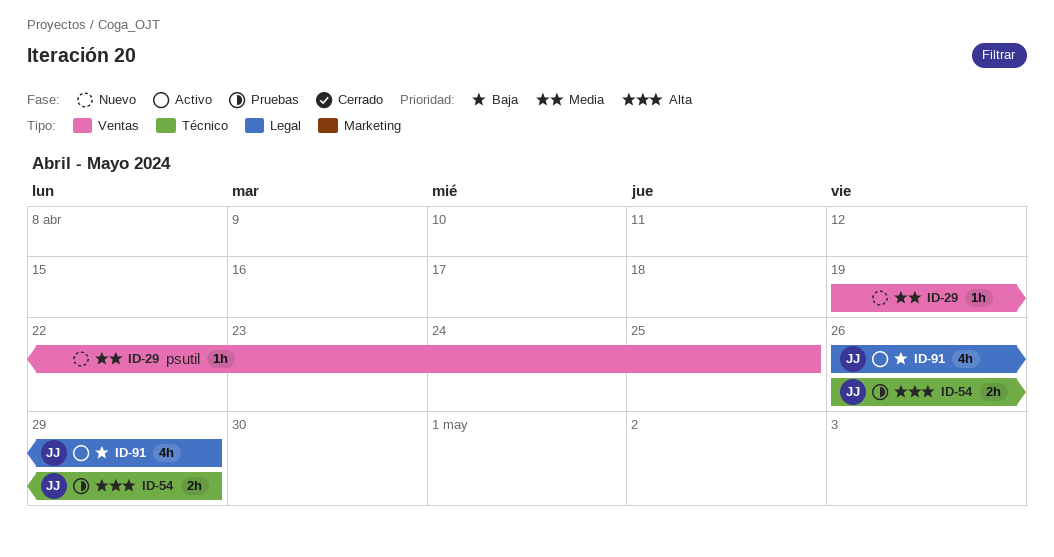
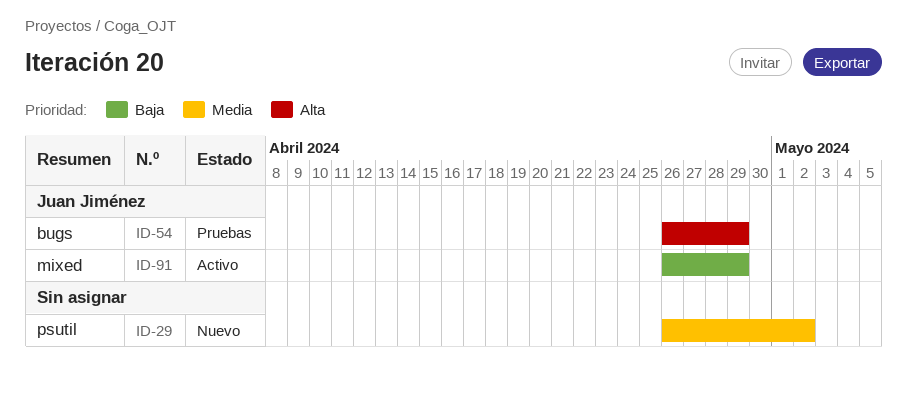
ID-29, start: Apr 19 -> Apr 26
ID-29, due: Apr 25 -> May 2

